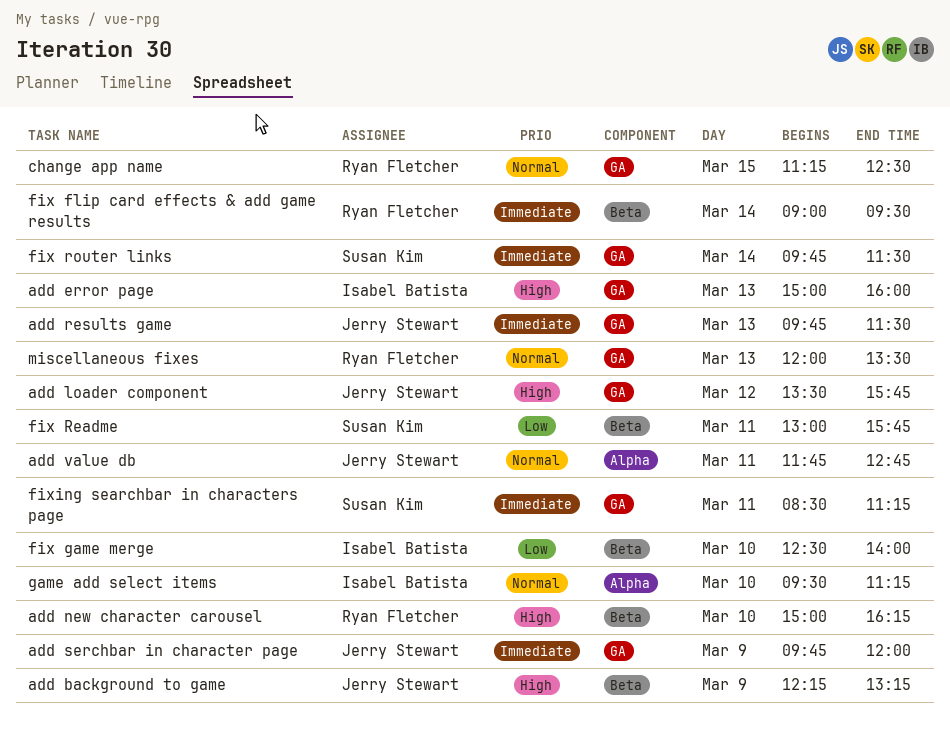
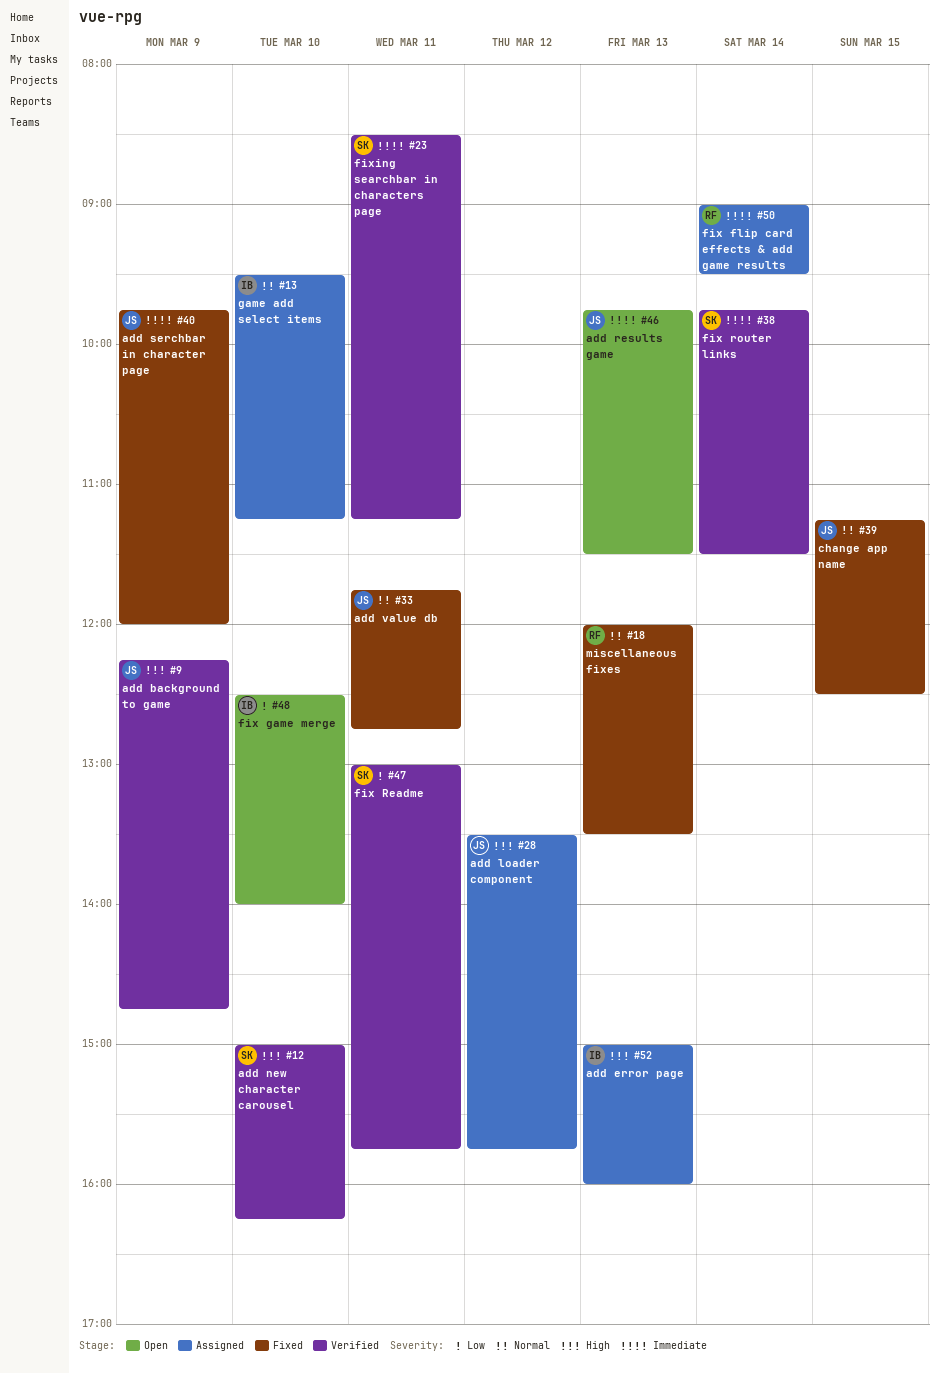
add background to game, ends: 13:15 -> 14:45
add new character carousel, owner: Ryan Fletcher -> Susan Kim
change app name, owner: Ryan Fletcher -> Jerry Stewart

